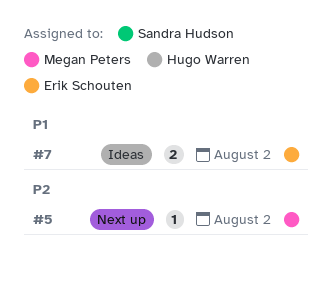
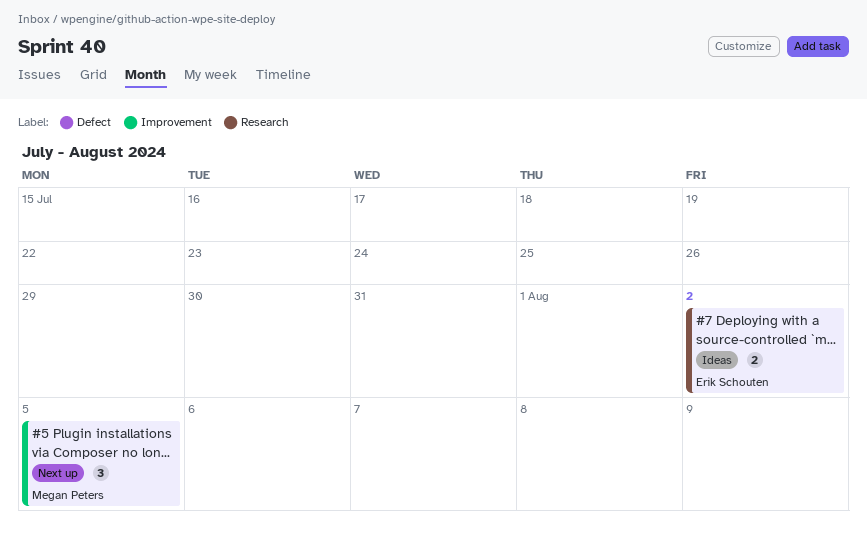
#5, estimate: 1 -> 3
#5, due: Aug 2 -> Aug 5

